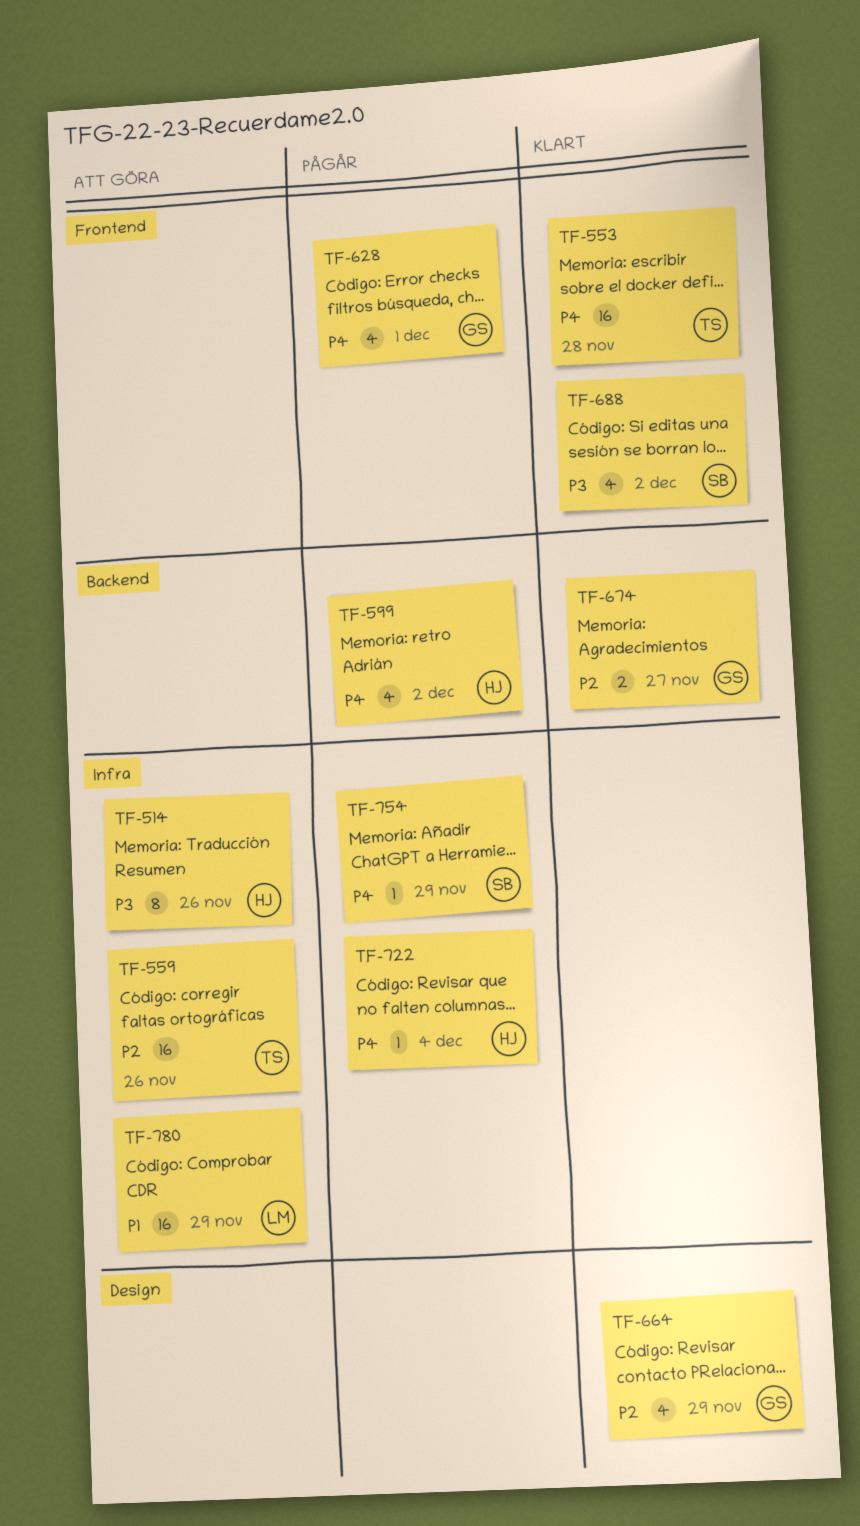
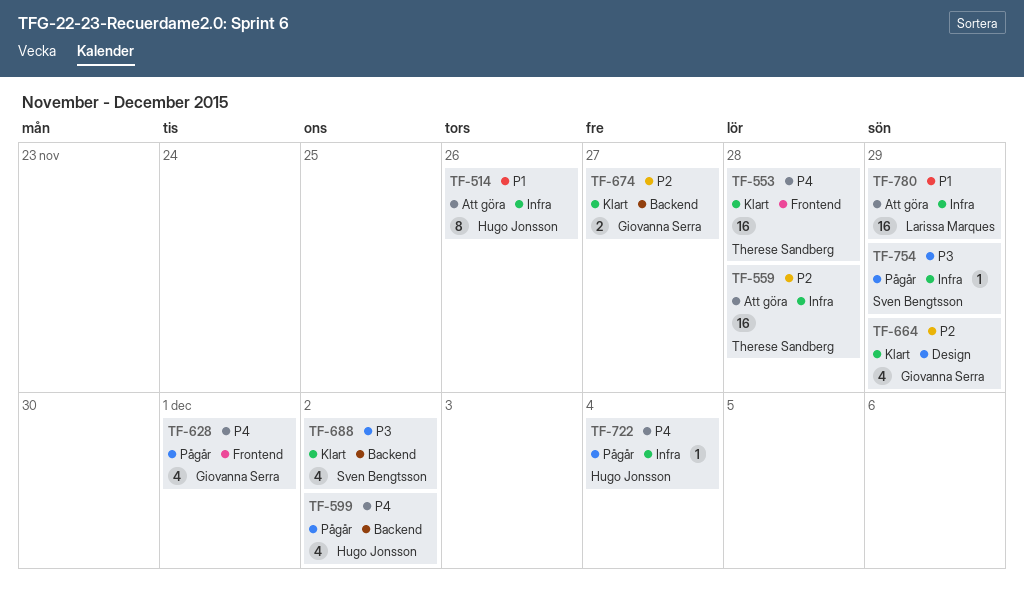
TF-514, priority: P3 -> P1
TF-559, due: Nov 26 -> Nov 28
TF-688, label: Frontend -> Backend
TF-754, priority: P4 -> P3

